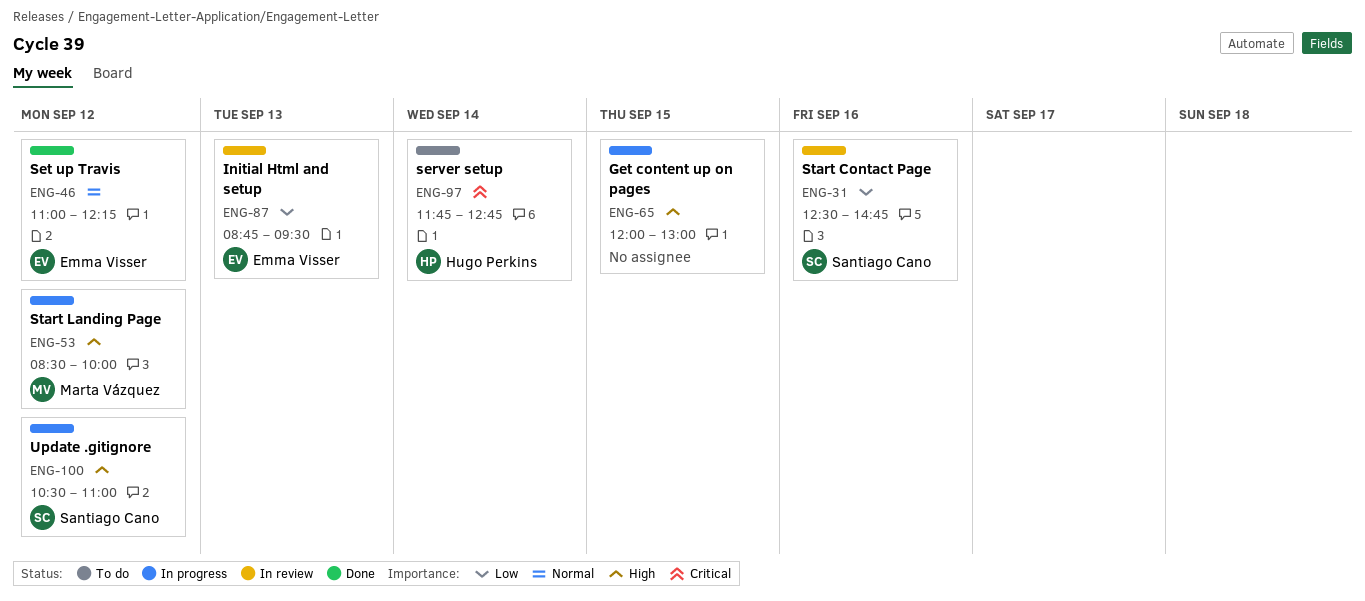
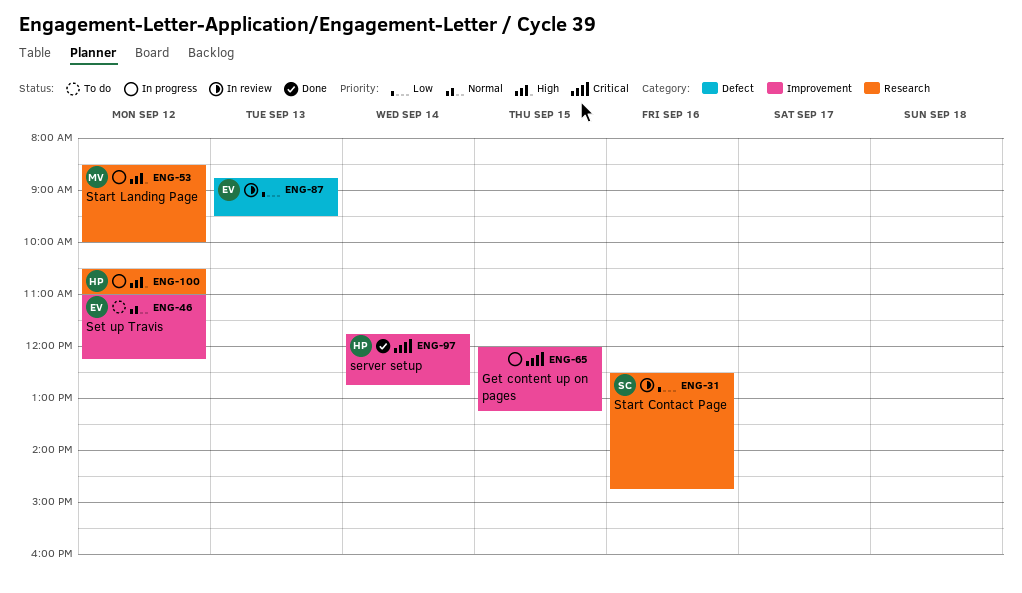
ENG-46, status: Done -> To do
ENG-65, priority: High -> Critical
ENG-65, ends: 13:00 -> 13:15
ENG-97, status: To do -> Done
ENG-100, owner: Santiago Cano -> Hugo Perkins

